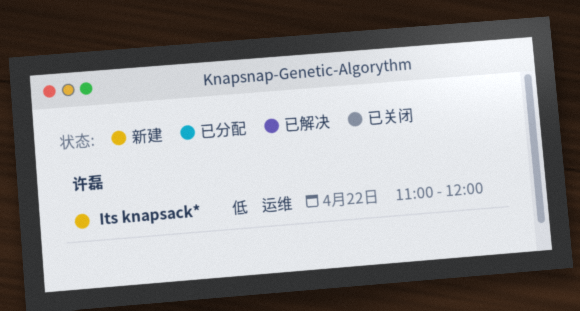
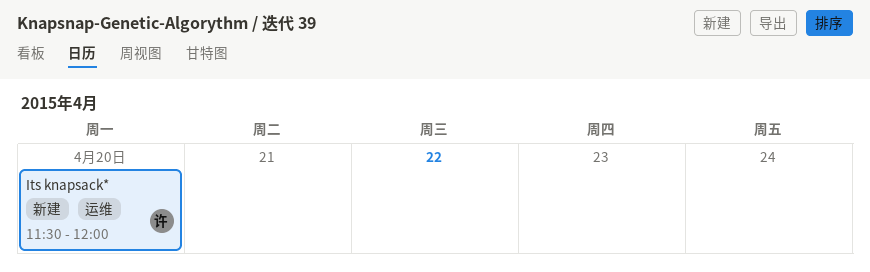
Its knapsack*, day: Apr 22 -> Apr 20
Its knapsack*, begins: 11:00 -> 11:30

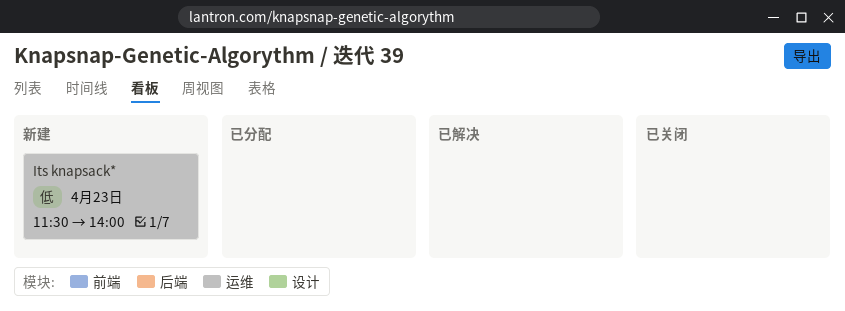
Its knapsack*, day: Apr 20 -> Apr 23
Its knapsack*, ends: 12:00 -> 14:00

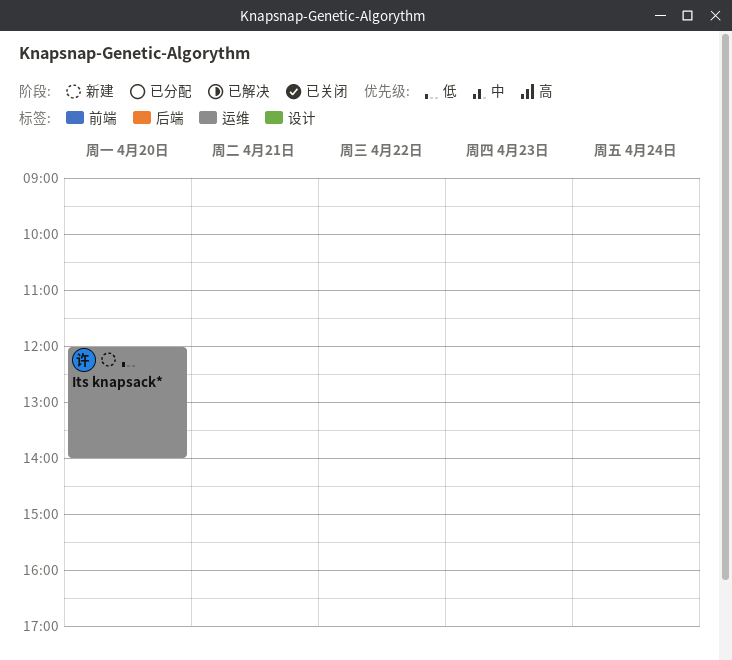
Its knapsack*, day: Apr 23 -> Apr 20
Its knapsack*, begins: 11:30 -> 12:00

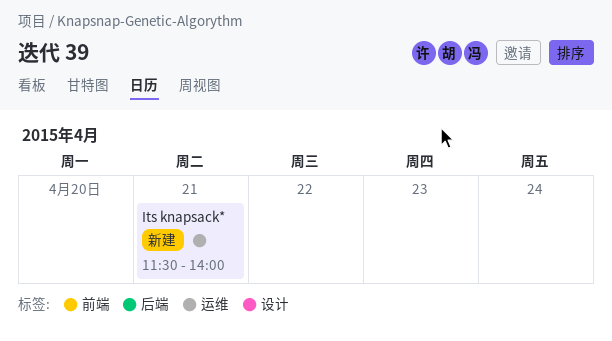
Its knapsack*, day: Apr 20 -> Apr 21
Its knapsack*, begins: 12:00 -> 11:30

